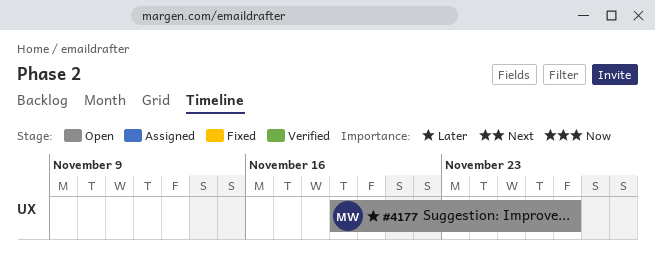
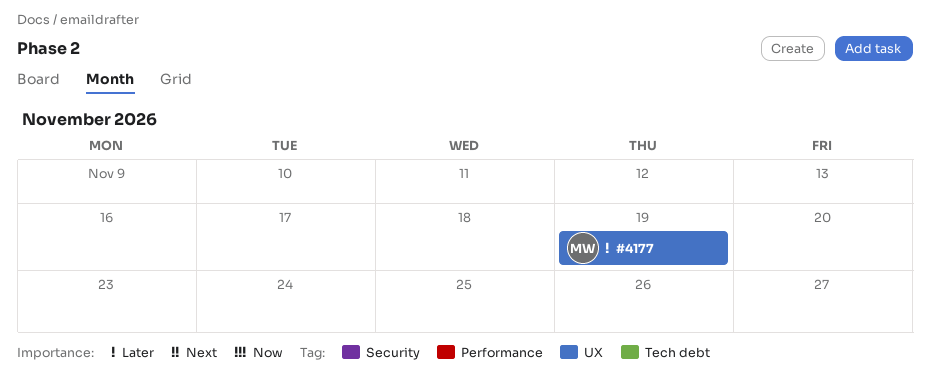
#4177, due: Nov 27 -> Nov 19

